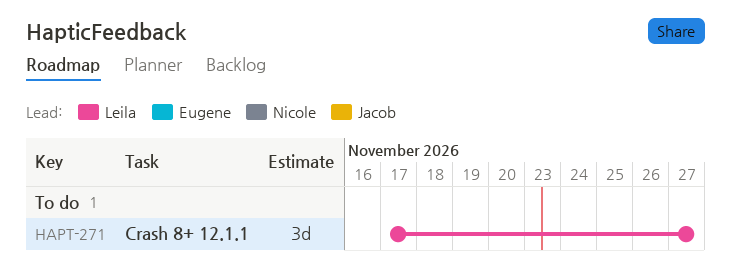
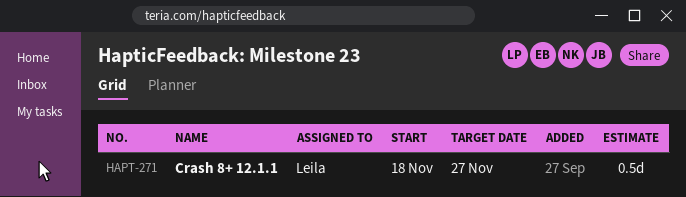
HAPT-271, estimate: 3d -> 0.5d
HAPT-271, start: Nov 17 -> Nov 18

